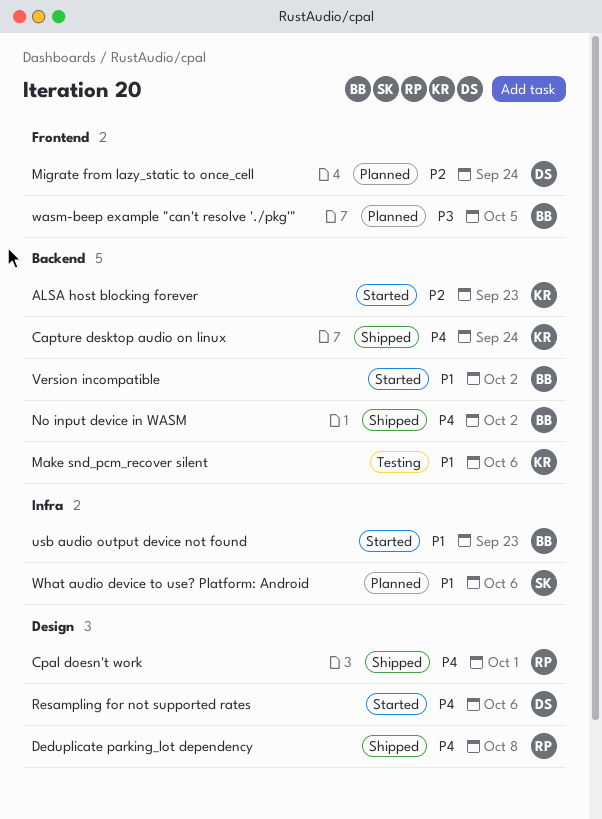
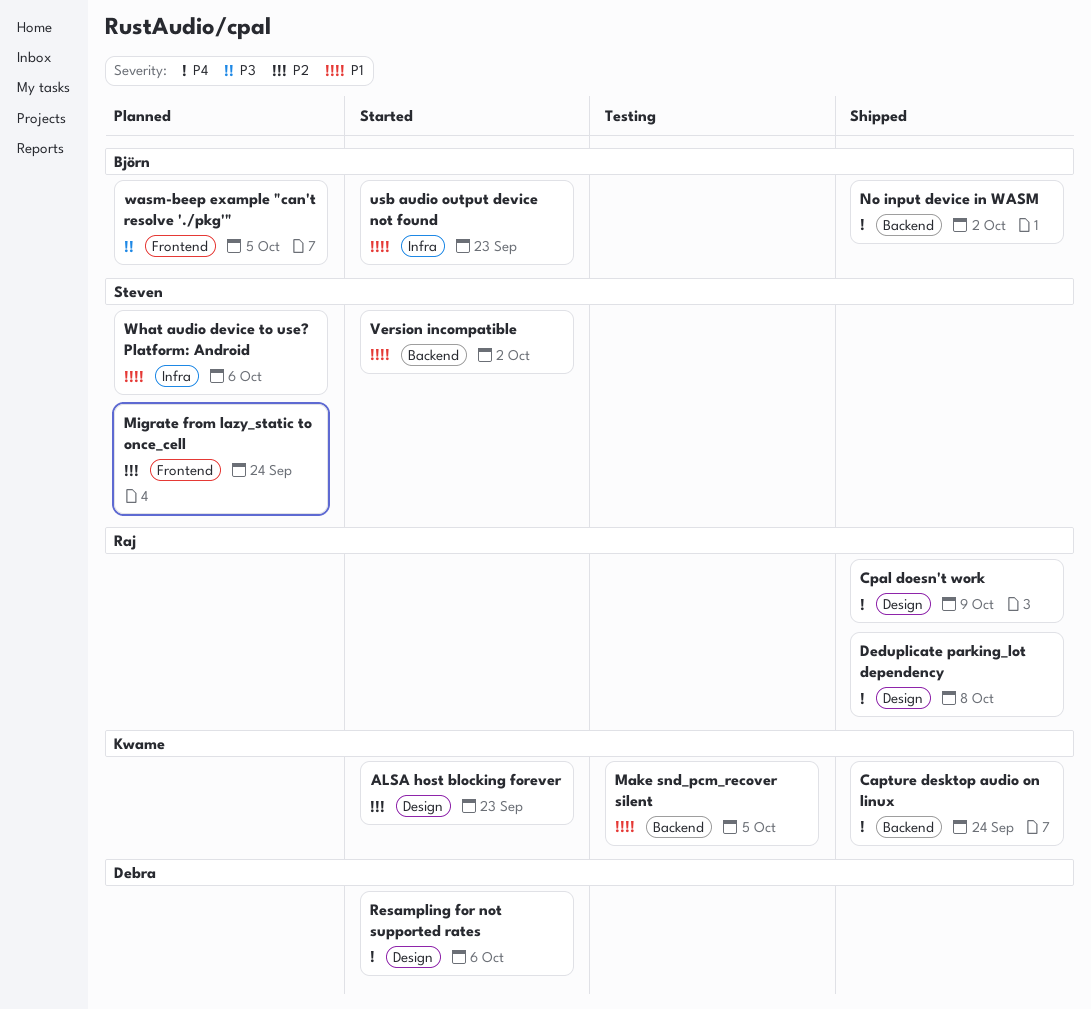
ALSA host blocking forever, label: Backend -> Design
Cpal doesn't work, due: Oct 1 -> Oct 9
Make snd_pcm_recover silent, due: Oct 6 -> Oct 5
Migrate from lazy_static to once_cell, owner: Debra -> Steven
Version incompatible, owner: Björn -> Steven

